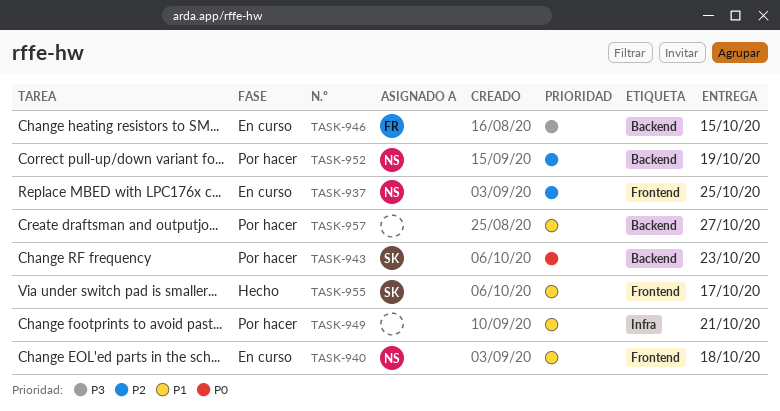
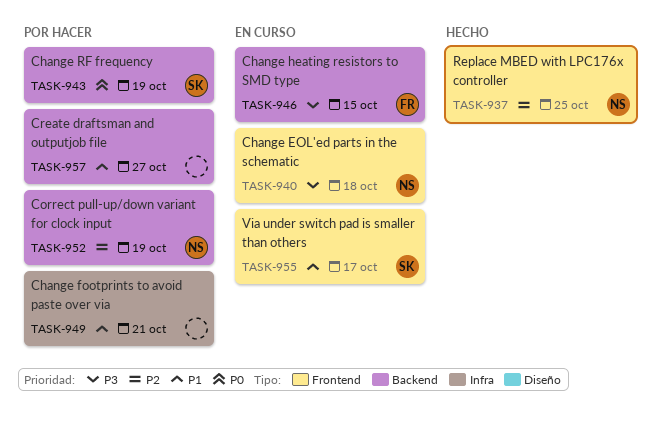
TASK-937, status: En curso -> Hecho
TASK-940, priority: P1 -> P3
TASK-943, due: Oct 23 -> Oct 19
TASK-955, status: Hecho -> En curso

